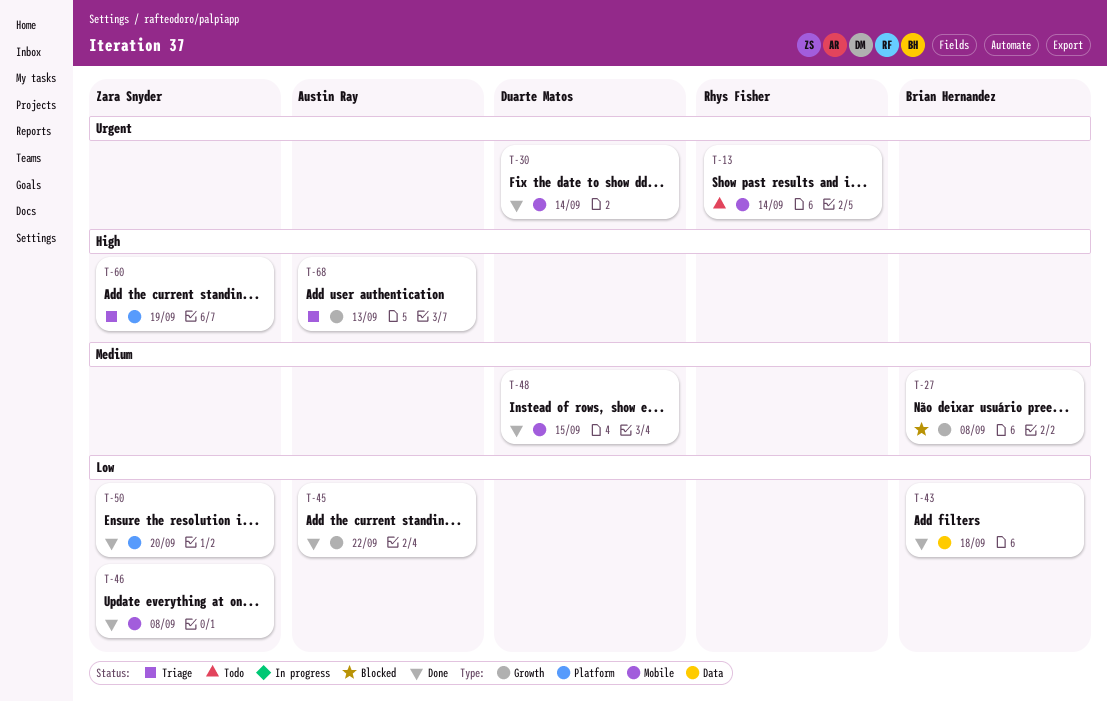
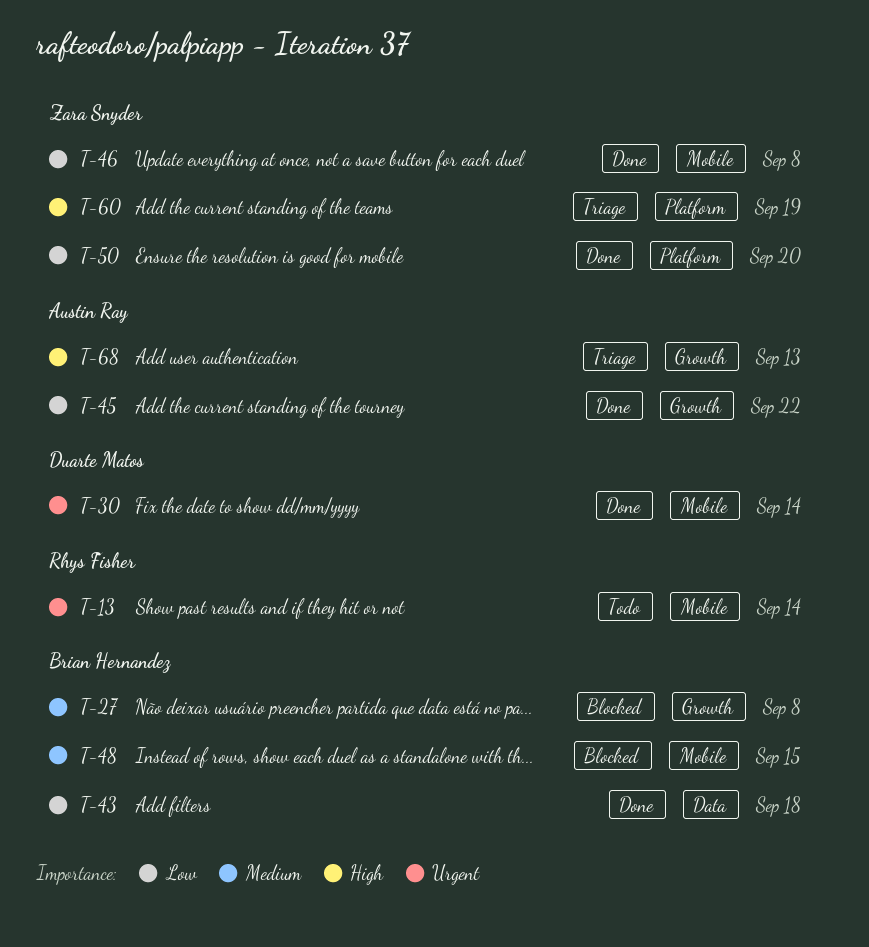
T-48, status: Done -> Blocked
T-48, owner: Duarte Matos -> Brian Hernandez

